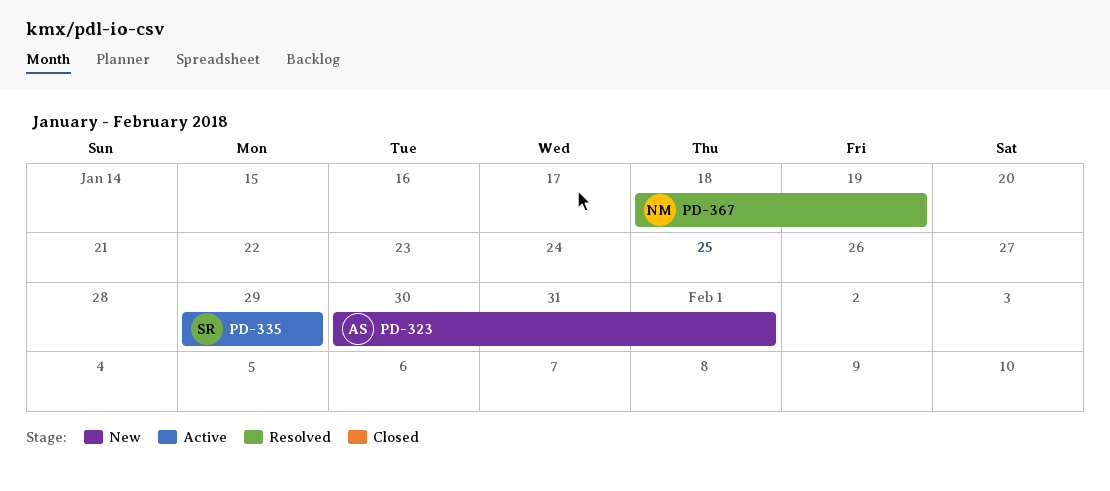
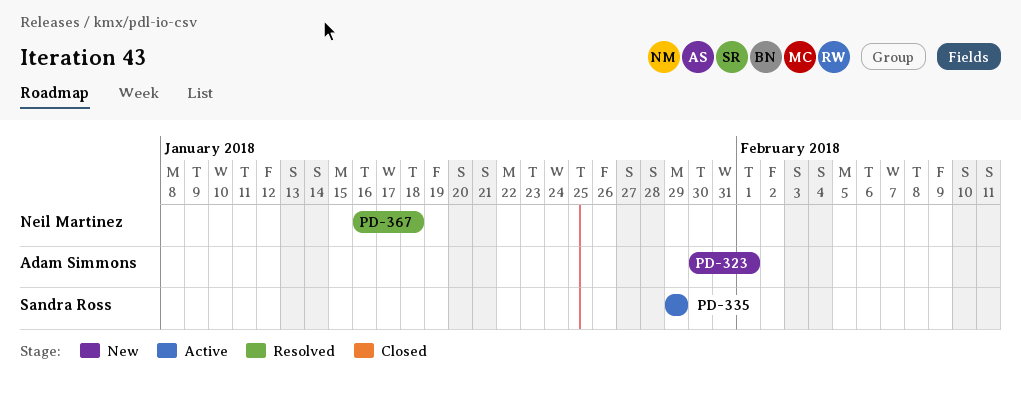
PD-367, start: Jan 18 -> Jan 16
PD-367, due: Jan 19 -> Jan 18

